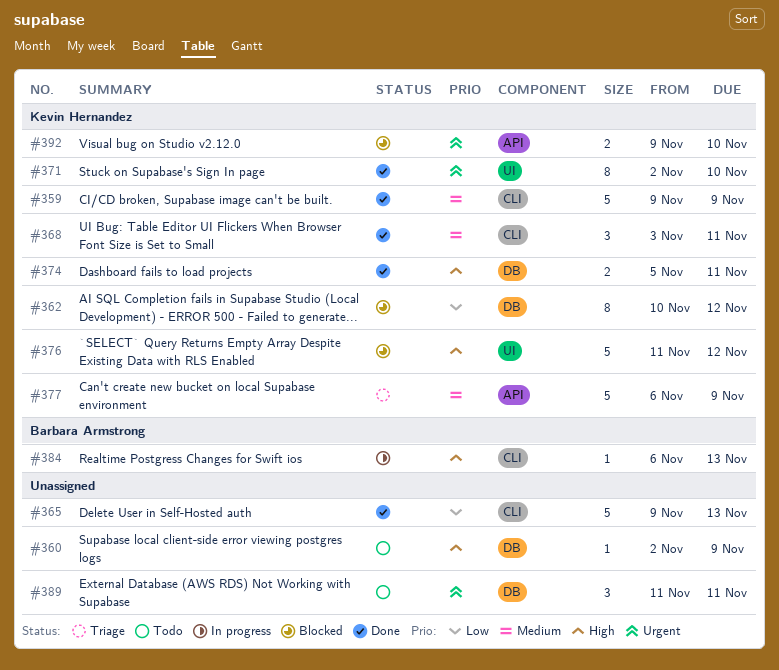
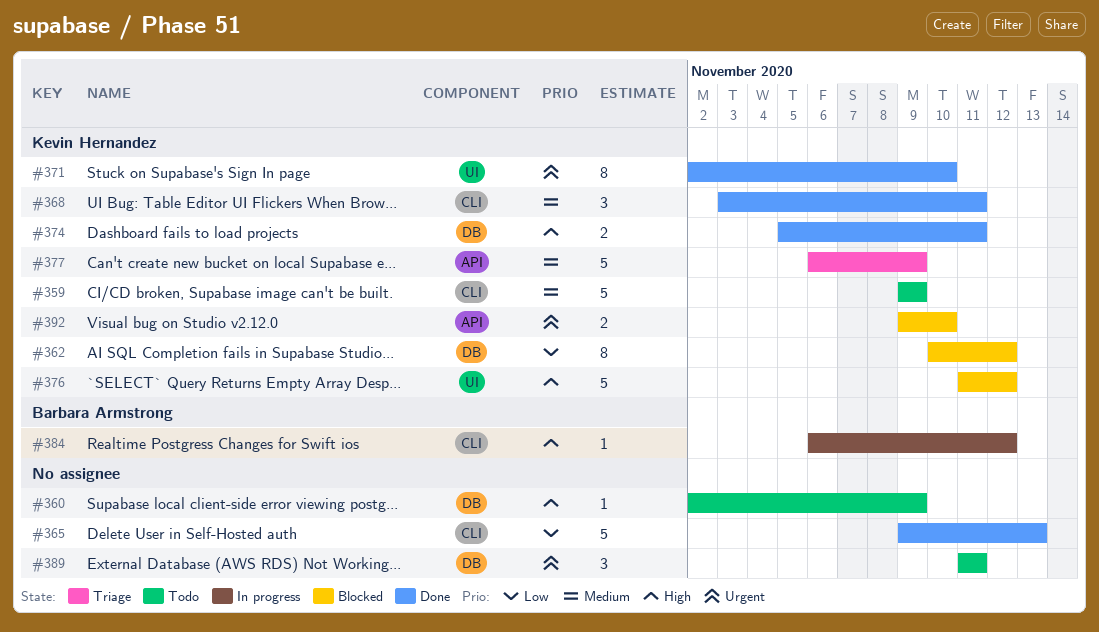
#359, status: Done -> Todo
#384, due: Nov 13 -> Nov 12

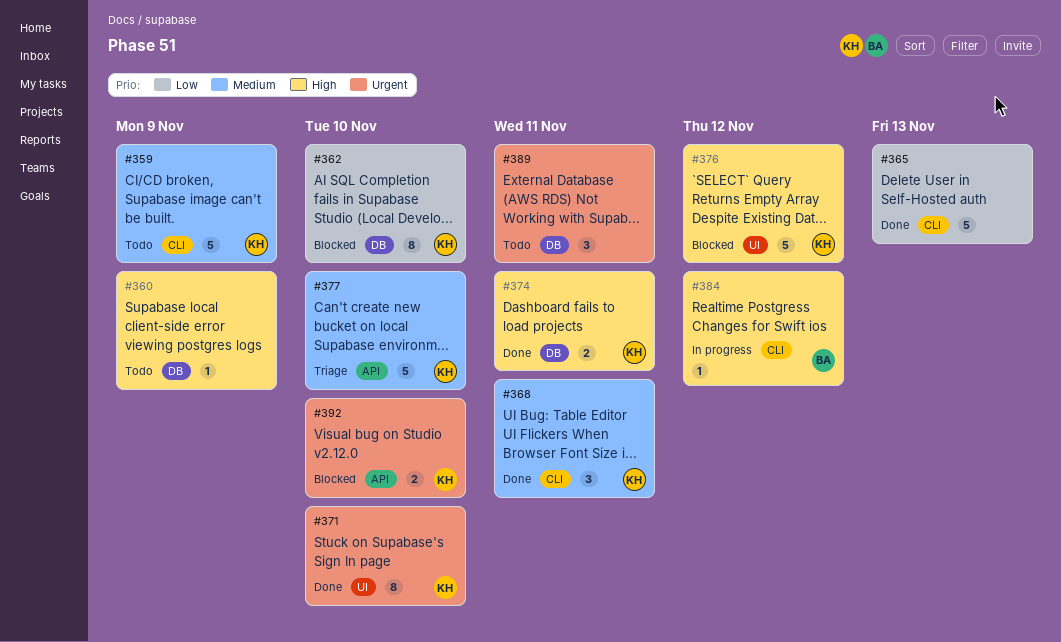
#362, due: Nov 12 -> Nov 10
#377, due: Nov 9 -> Nov 10

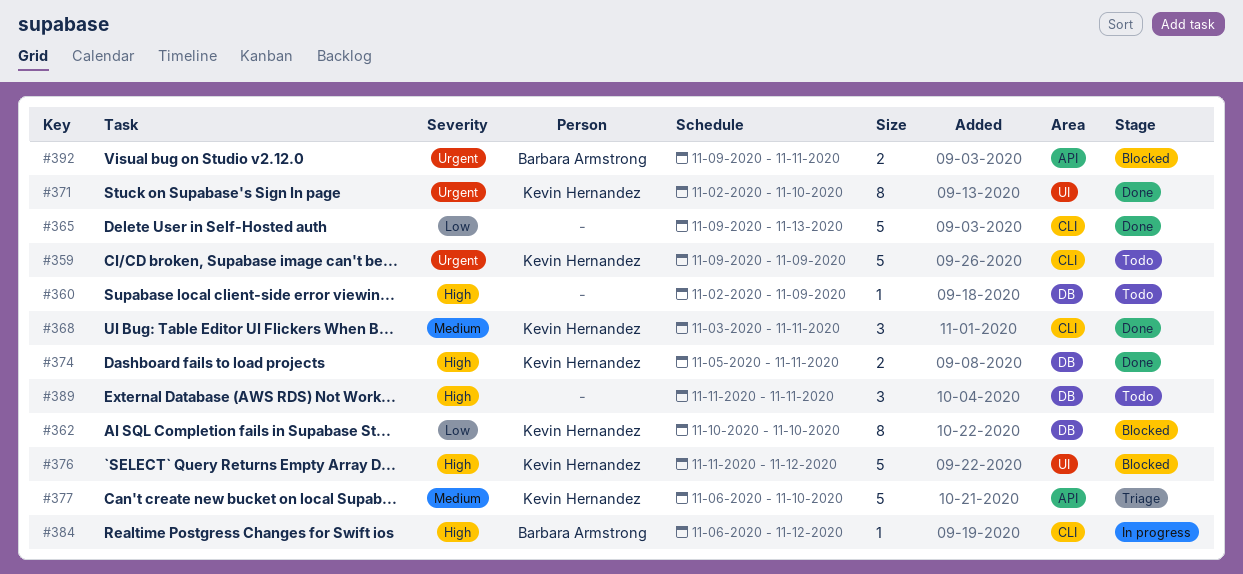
#359, priority: Medium -> Urgent
#389, priority: Urgent -> High
#392, owner: Kevin Hernandez -> Barbara Armstrong
#392, due: Nov 10 -> Nov 11

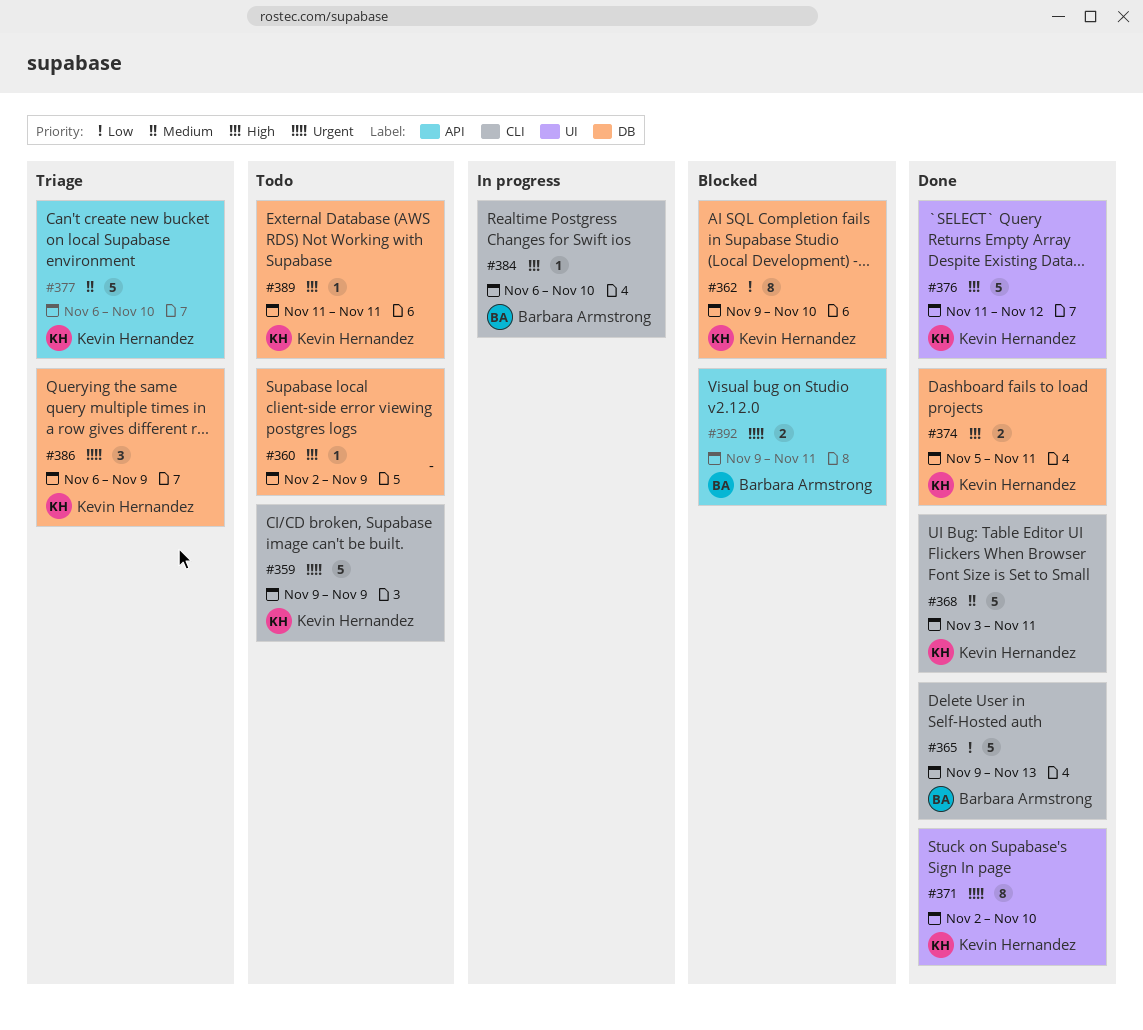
#362, start: Nov 10 -> Nov 9
#365, owner: none -> Barbara Armstrong
#368, estimate: 3 -> 5
#376, status: Blocked -> Done
#384, due: Nov 12 -> Nov 10
#386: none -> present
#389, owner: none -> Kevin Hernandez
#389, estimate: 3 -> 1

